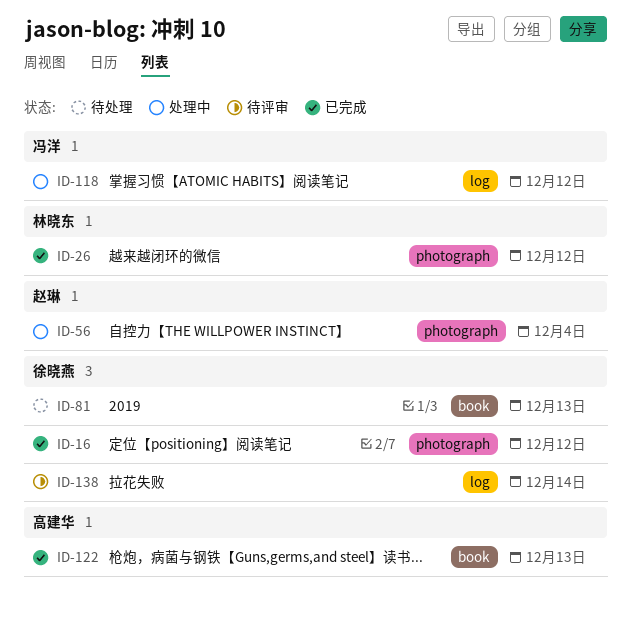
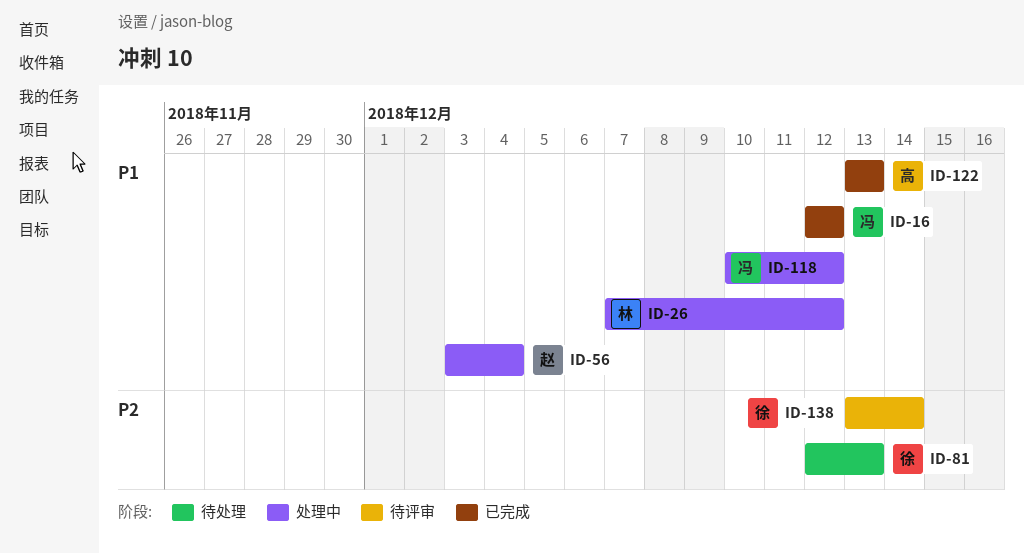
ID-16, owner: 徐晓燕 -> 冯洋
ID-26, status: 已完成 -> 处理中

